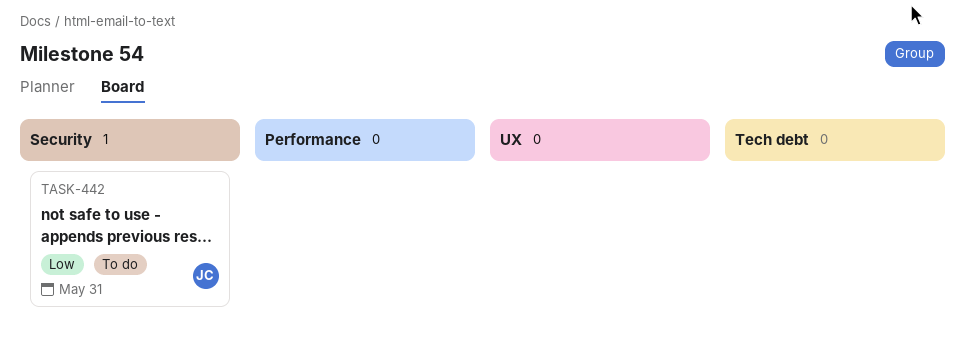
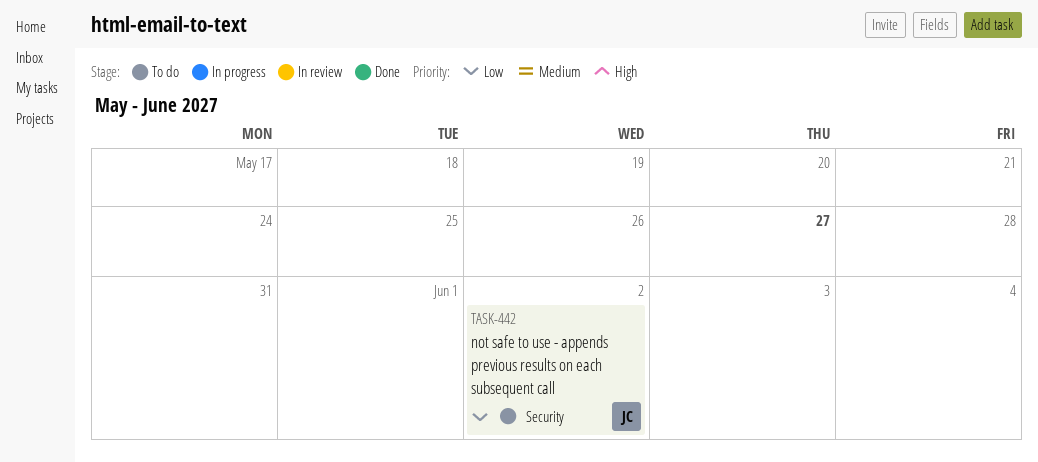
TASK-442, due: May 31 -> Jun 2

